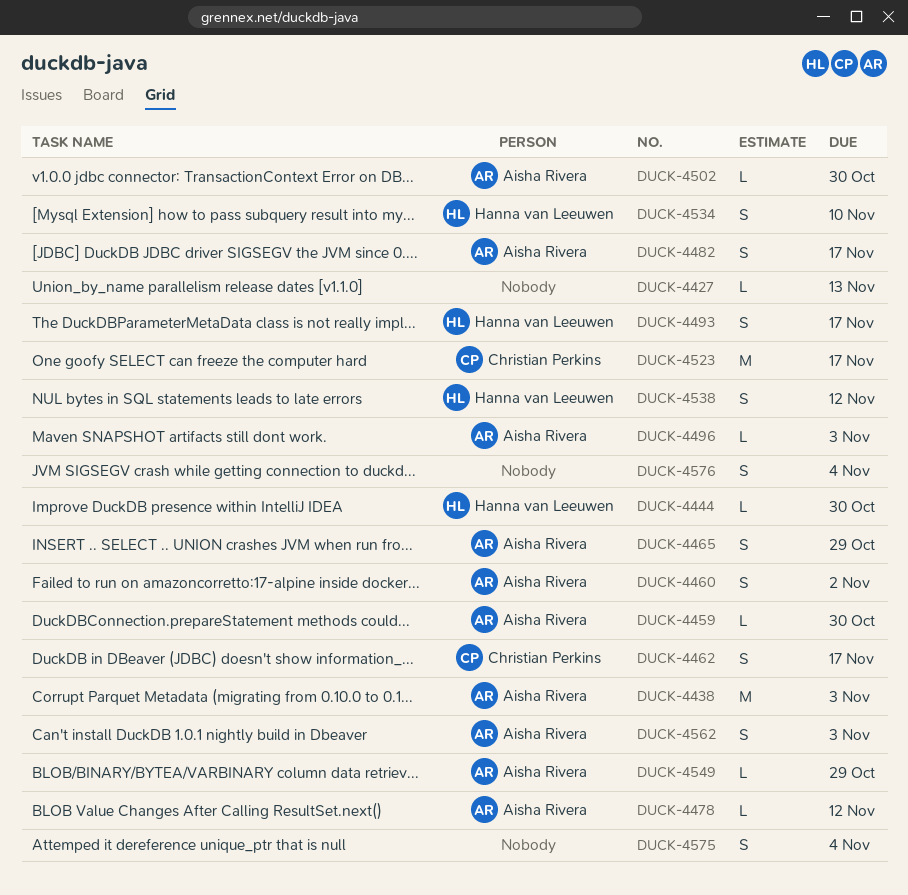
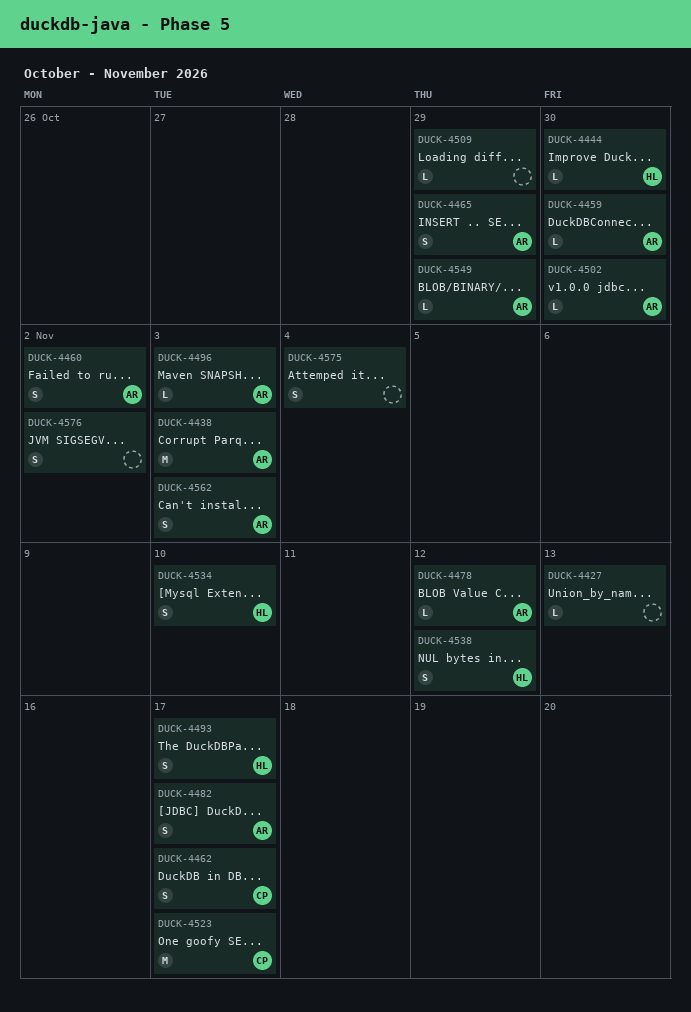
DUCK-4509: none -> present
DUCK-4576, due: Nov 4 -> Nov 2

